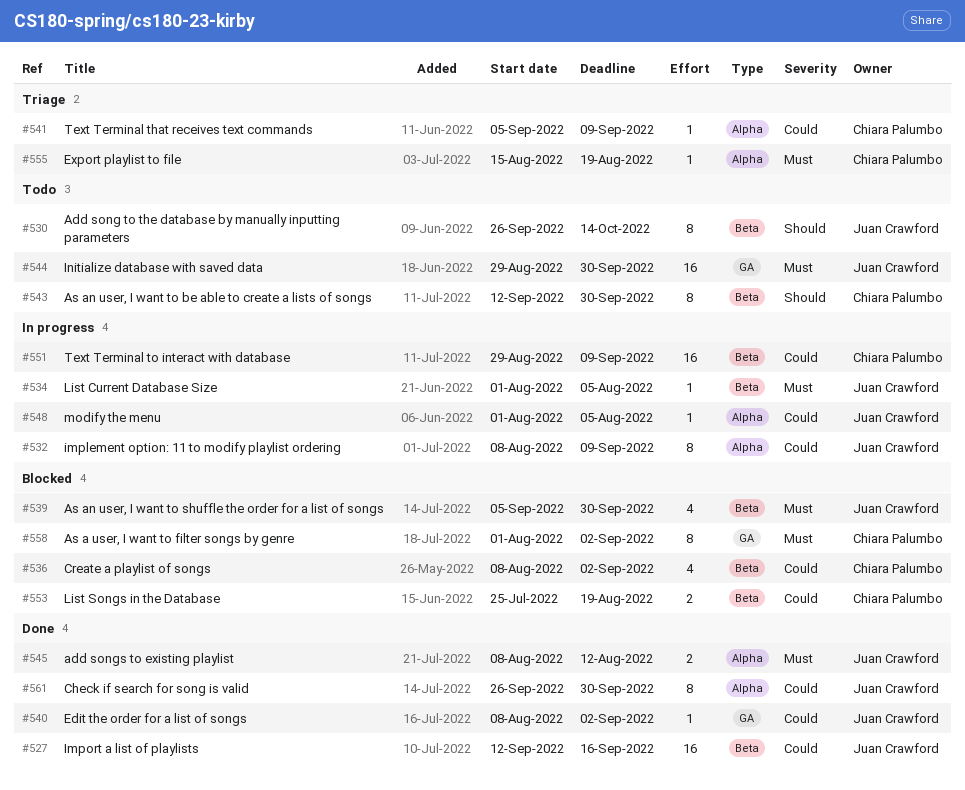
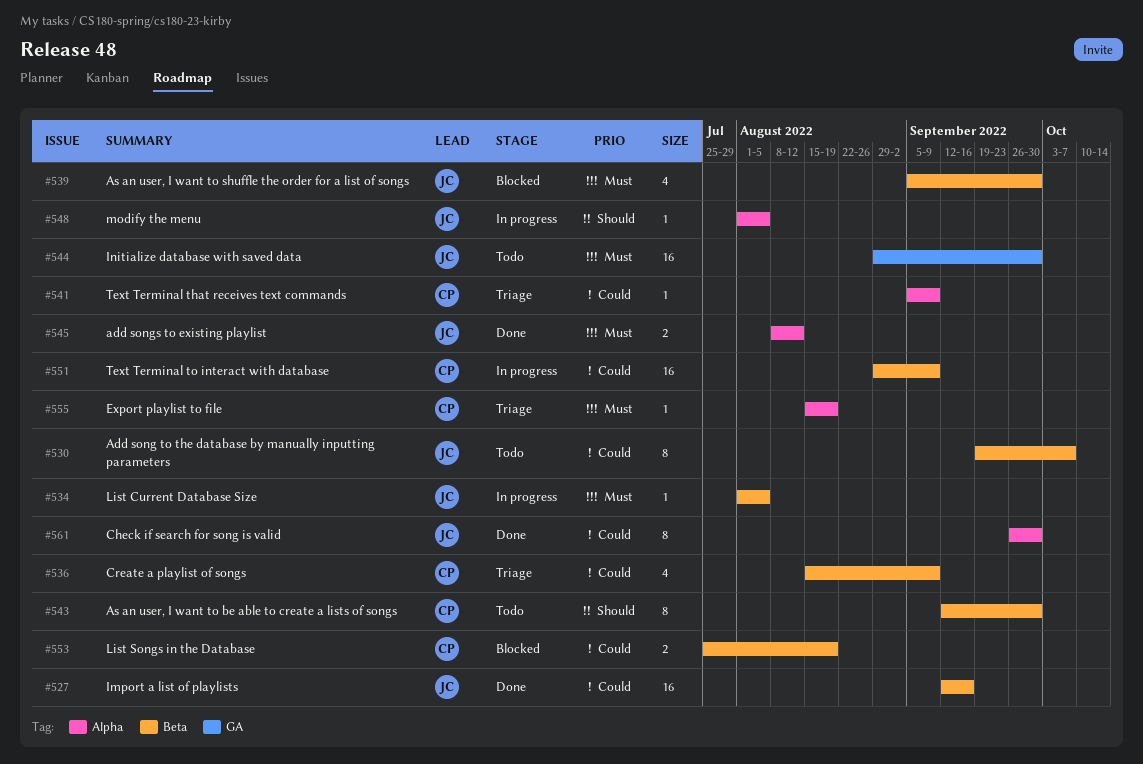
#530, priority: Should -> Could
#530, start: Sep 26 -> Sep 19
#530, due: Oct 14 -> Oct 7
#532: present -> none
#536, status: Blocked -> Triage
#536, start: Aug 8 -> Aug 15
#536, due: Sep 2 -> Sep 9
#540: present -> none
#548, priority: Could -> Should
#558: present -> none

